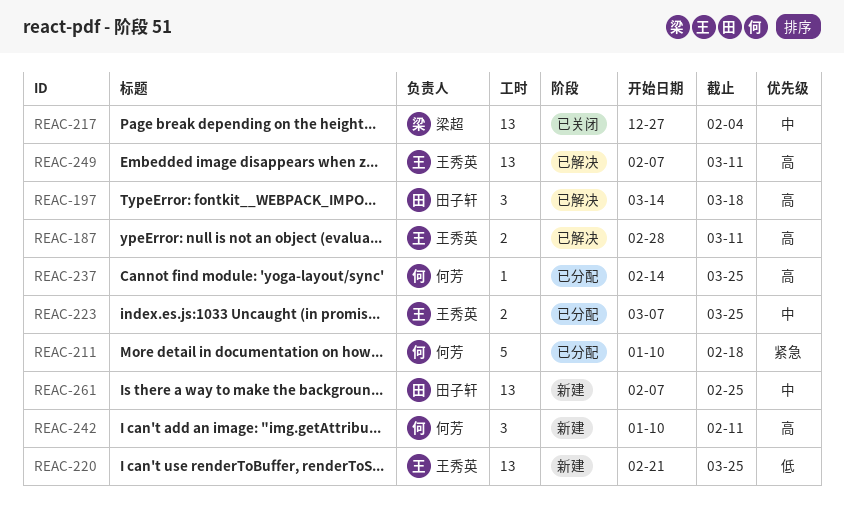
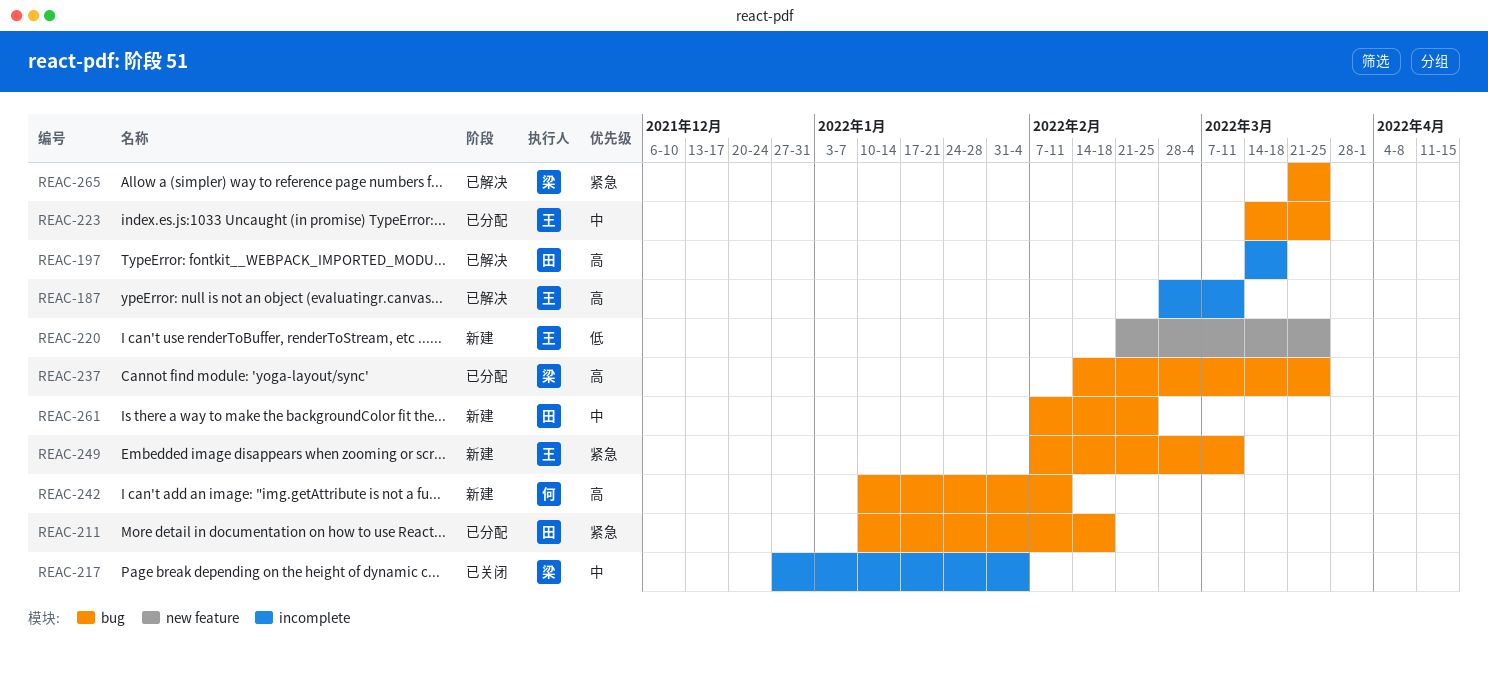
REAC-211, owner: 何芳 -> 田子轩
REAC-223, start: Mar 7 -> Mar 14
REAC-237, owner: 何芳 -> 梁超
REAC-249, status: 已解决 -> 新建
REAC-249, priority: 高 -> 紧急
REAC-265: none -> present

